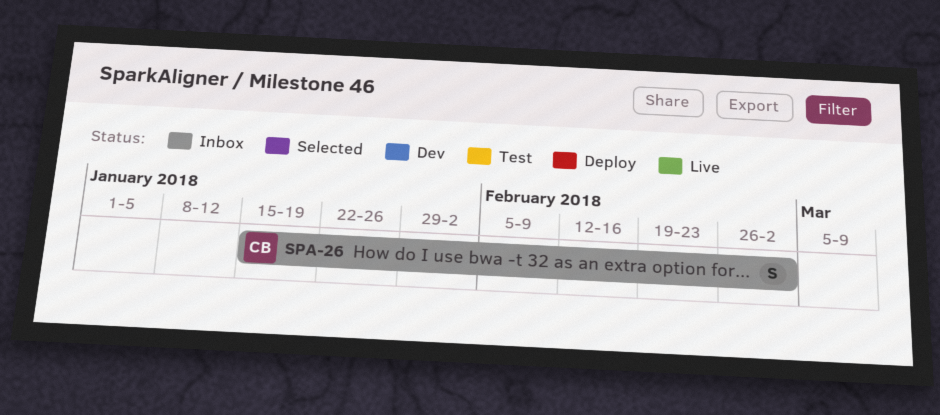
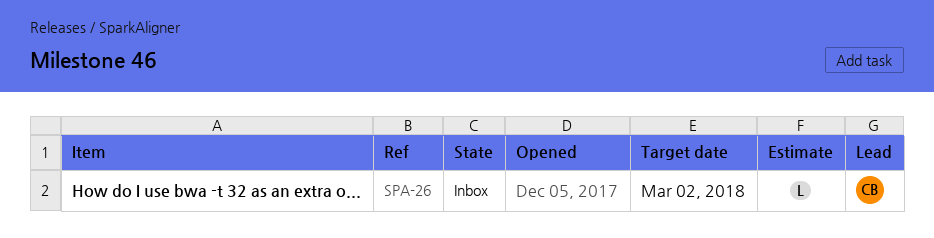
SPA-26, estimate: S -> L

